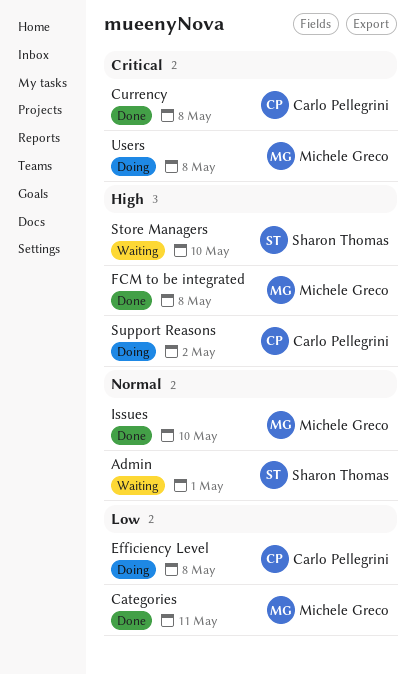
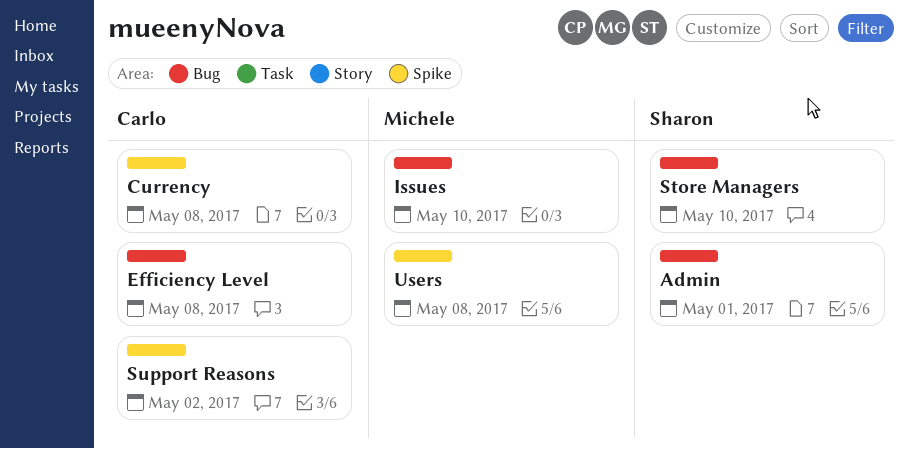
Categories: present -> none
FCM to be integrated: present -> none

